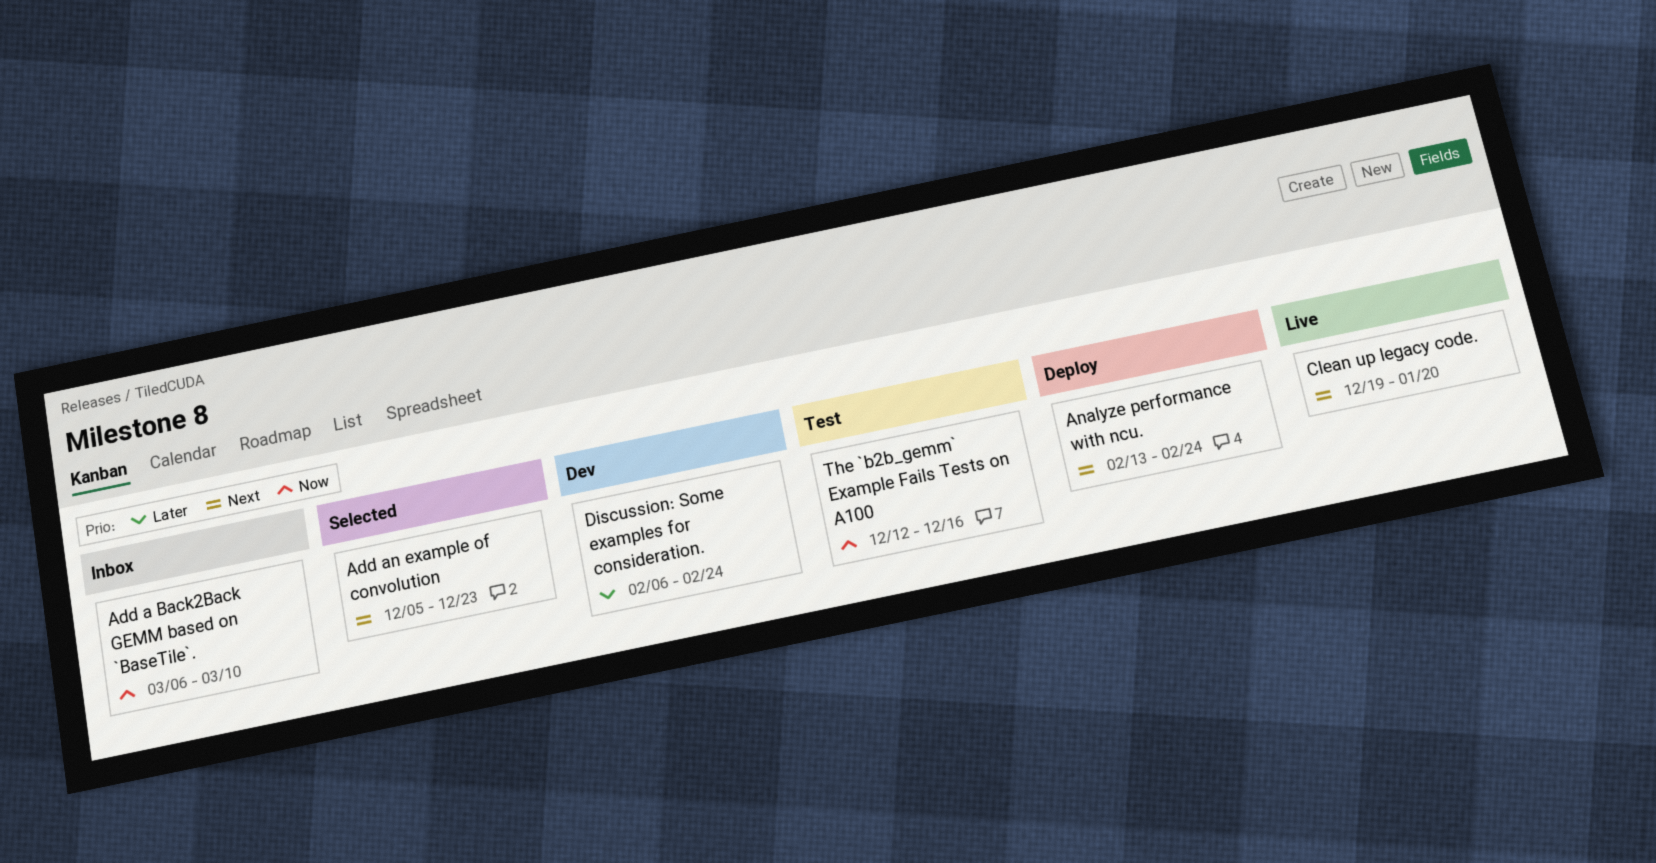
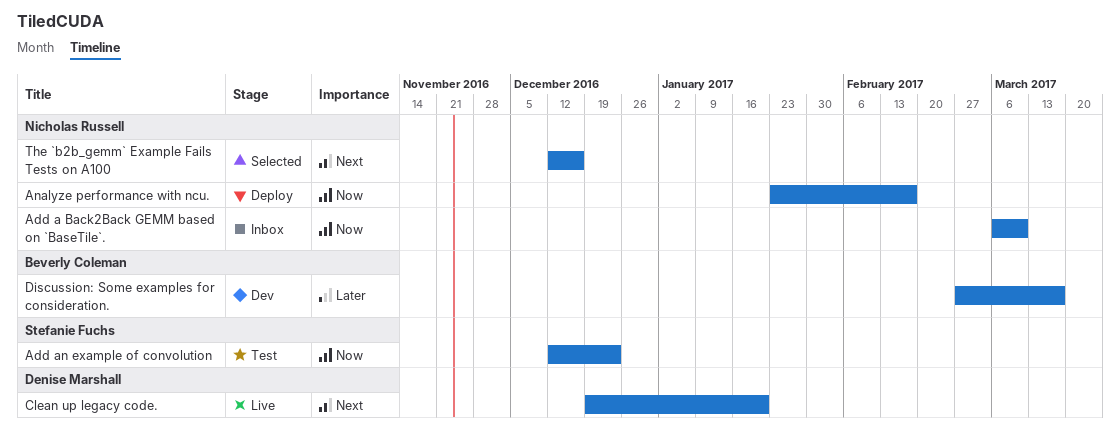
Add an example of convolution, status: Selected -> Test
Add an example of convolution, priority: Next -> Now
Add an example of convolution, start: Dec 5 -> Dec 12
Analyze performance with ncu., priority: Next -> Now
Analyze performance with ncu., start: Feb 13 -> Jan 23
Analyze performance with ncu., due: Feb 24 -> Feb 17
Discussion: Some examples for consideration., start: Feb 6 -> Feb 27
Discussion: Some examples for consideration., due: Feb 24 -> Mar 17
The `b2b_gemm` Example Fails Tests on A100, status: Test -> Selected
The `b2b_gemm` Example Fails Tests on A100, priority: Now -> Next

